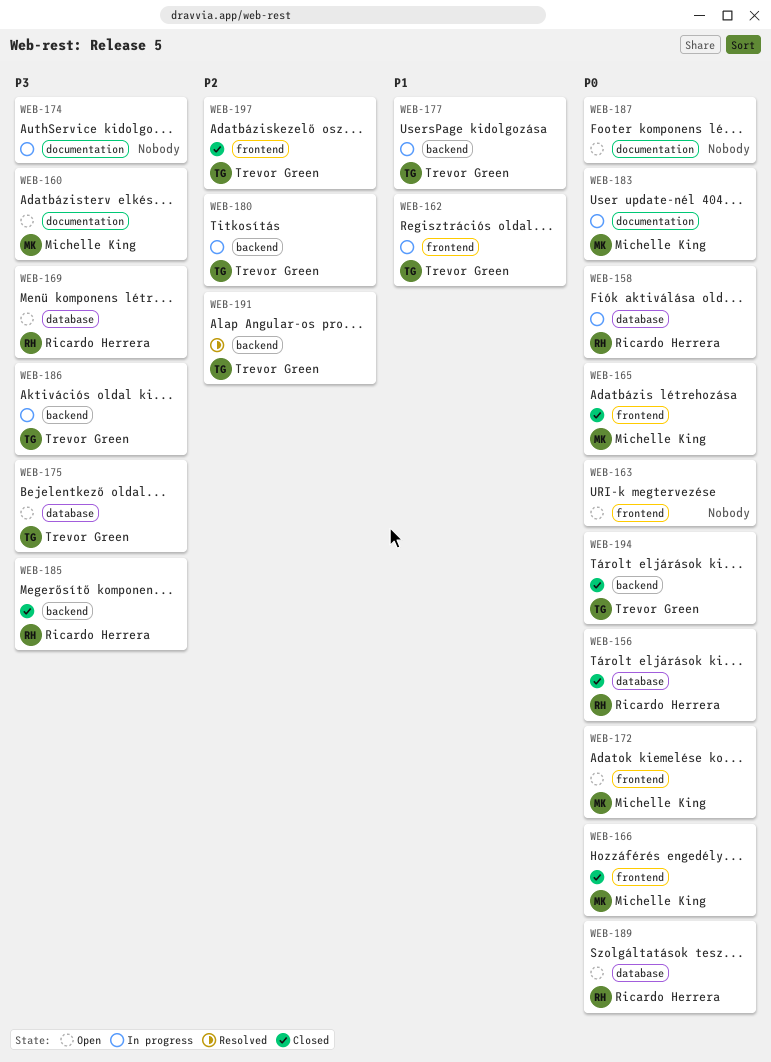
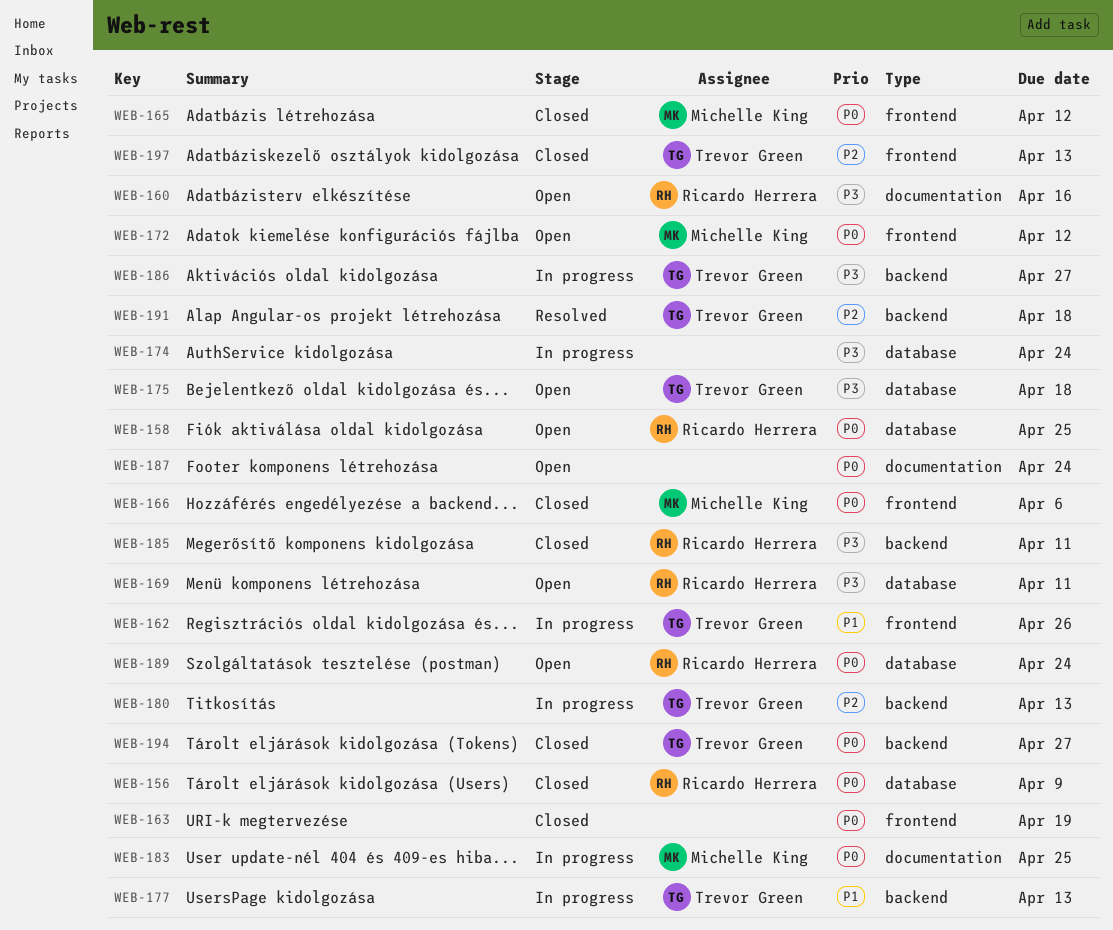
WEB-158, status: In progress -> Open
WEB-160, owner: Michelle King -> Ricardo Herrera
WEB-163, status: Open -> Closed
WEB-174, label: documentation -> database

